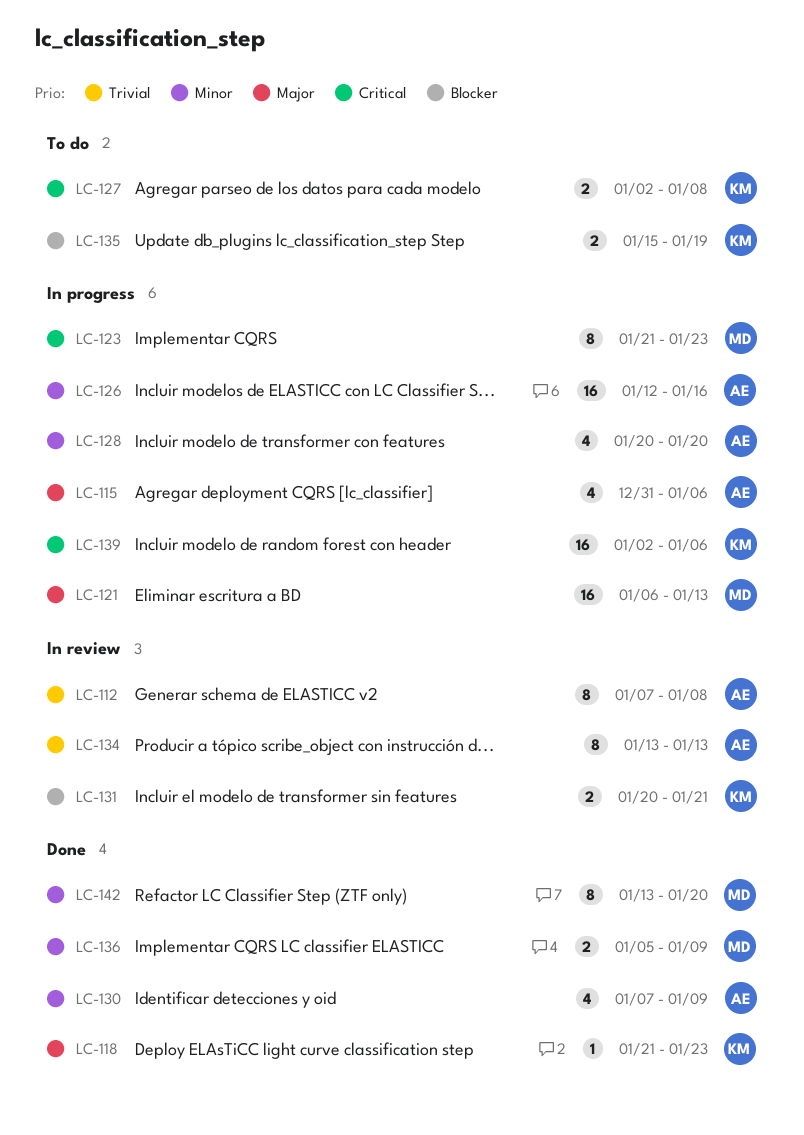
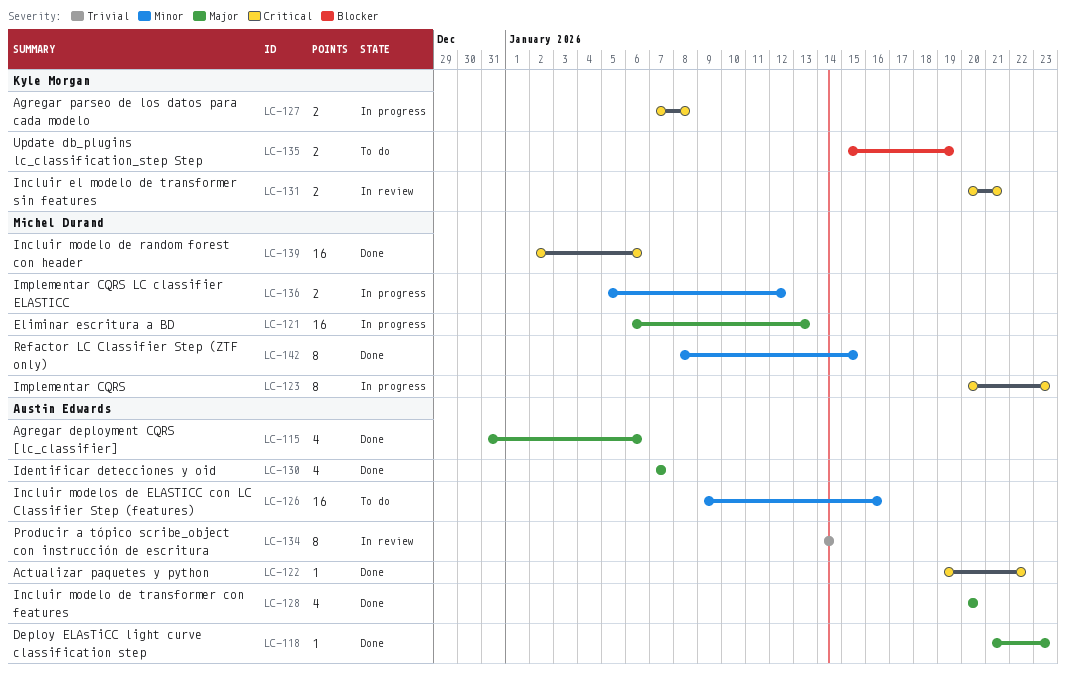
LC-112: present -> none
LC-115, status: In progress -> Done
LC-118, owner: Kyle Morgan -> Austin Edwards
LC-122: none -> present
LC-123, start: Jan 21 -> Jan 20
LC-126, status: In progress -> To do
LC-126, start: Jan 12 -> Jan 9
LC-127, status: To do -> In progress
LC-127, start: Jan 2 -> Jan 7
LC-128, status: In progress -> Done
LC-128, priority: Minor -> Major
LC-130, priority: Minor -> Major
LC-130, due: Jan 9 -> Jan 7
LC-131, priority: Blocker -> Critical
LC-134, start: Jan 13 -> Jan 14
LC-134, due: Jan 13 -> Jan 14
LC-136, status: Done -> In progress
LC-136, due: Jan 9 -> Jan 12
LC-139, status: In progress -> Done
LC-139, owner: Kyle Morgan -> Michel Durand
LC-142, start: Jan 13 -> Jan 8
LC-142, due: Jan 20 -> Jan 15

